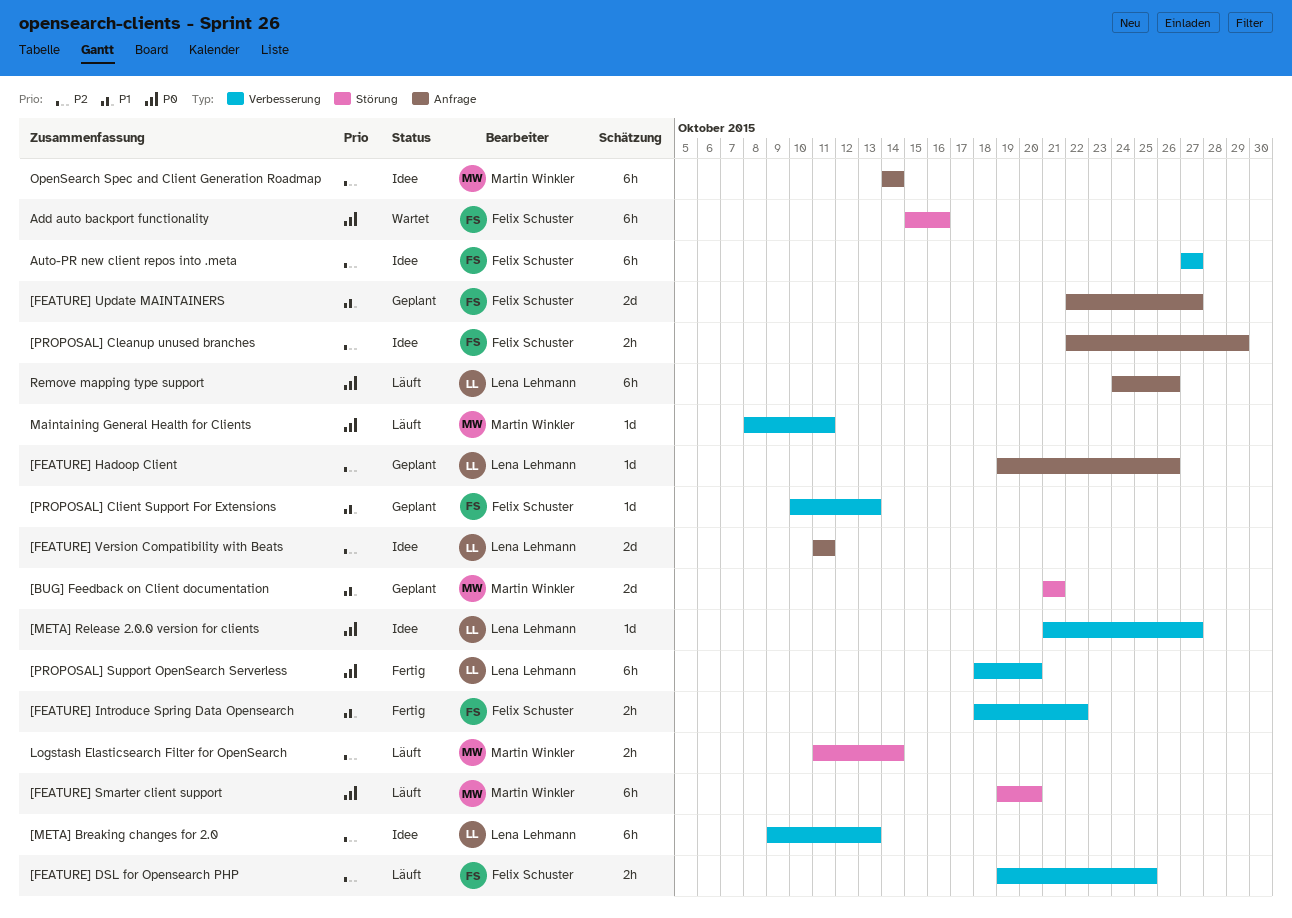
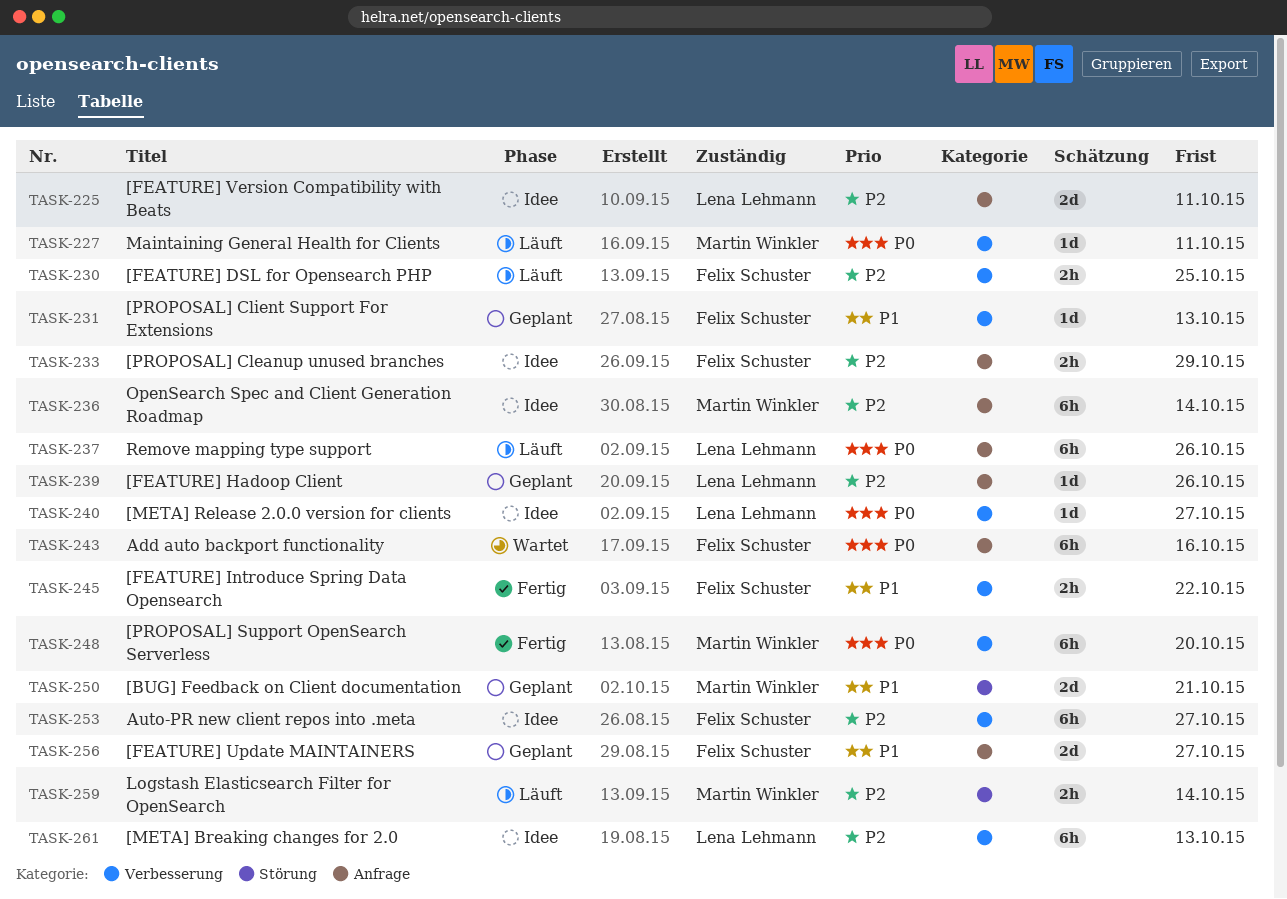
[FEATURE] Smarter client support: present -> none
[PROPOSAL] Support OpenSearch Serverless, owner: Lena Lehmann -> Martin Winkler
Add auto backport functionality, label: Störung -> Anfrage

